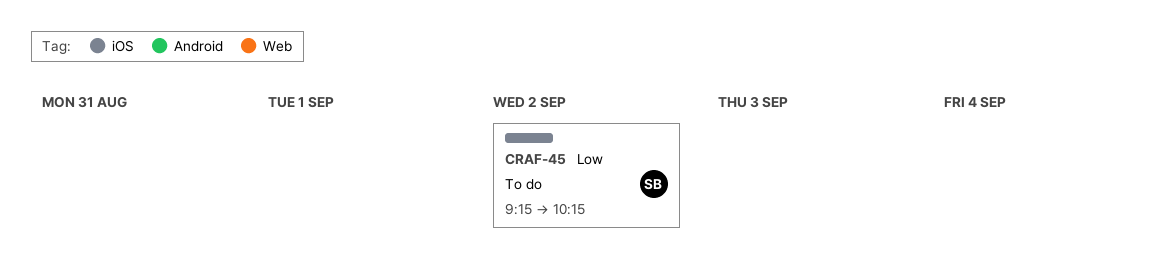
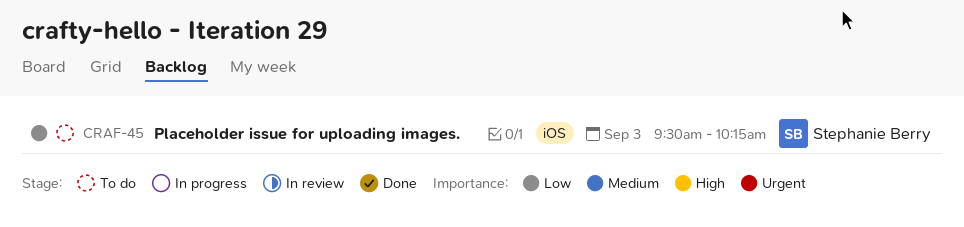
CRAF-45, day: Sep 2 -> Sep 3
CRAF-45, begins: 09:15 -> 09:30

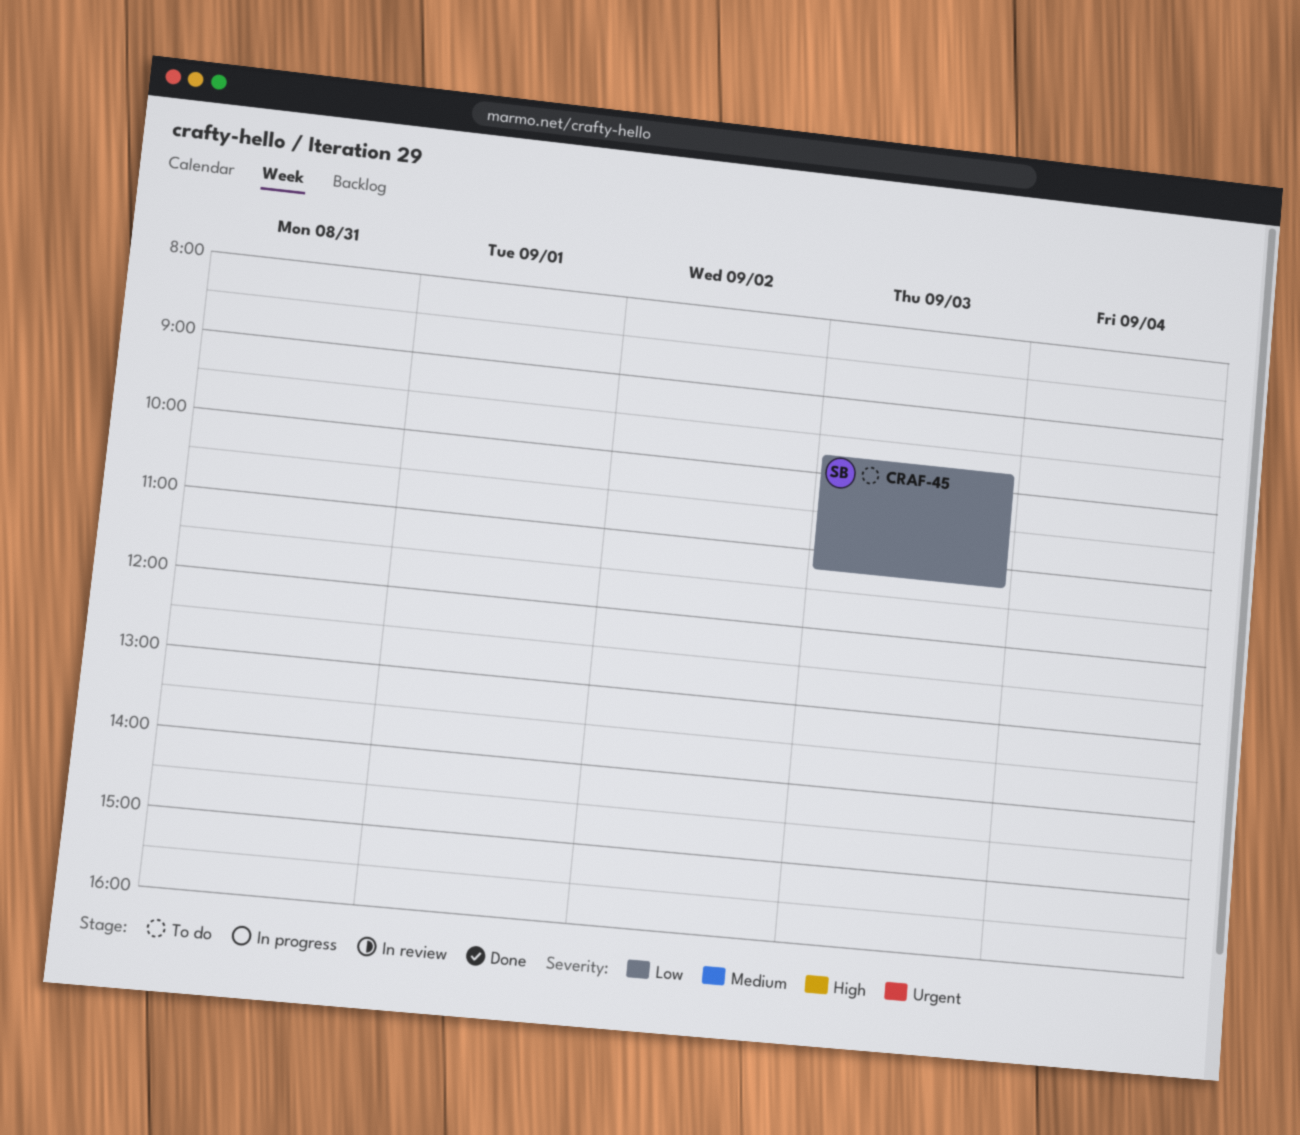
CRAF-45, begins: 09:30 -> 09:45
CRAF-45, ends: 10:15 -> 11:15

